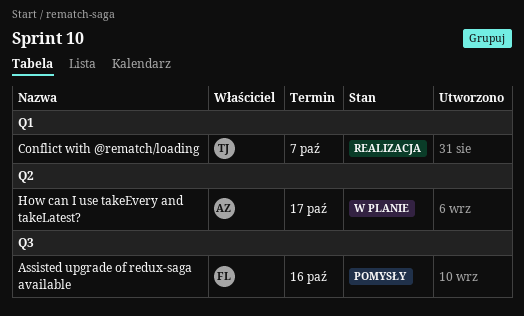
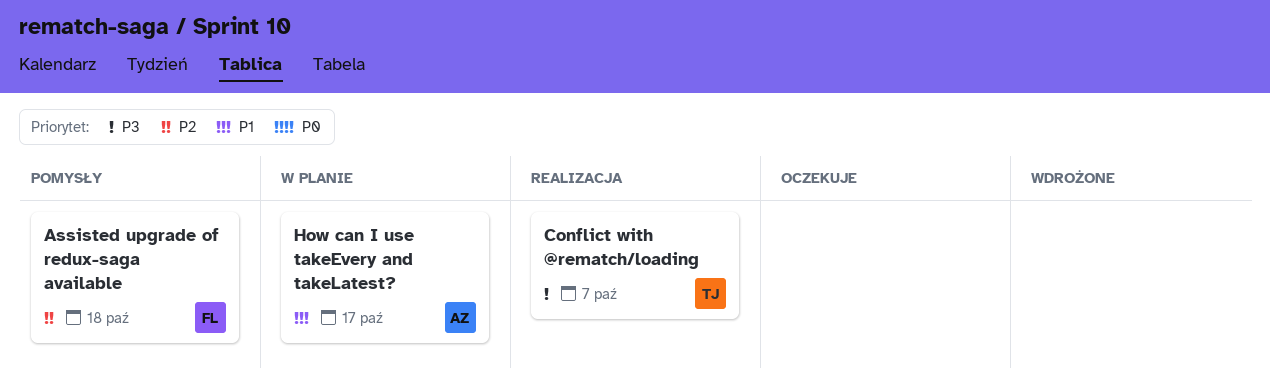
Assisted upgrade of redux-saga available, due: Oct 16 -> Oct 18

